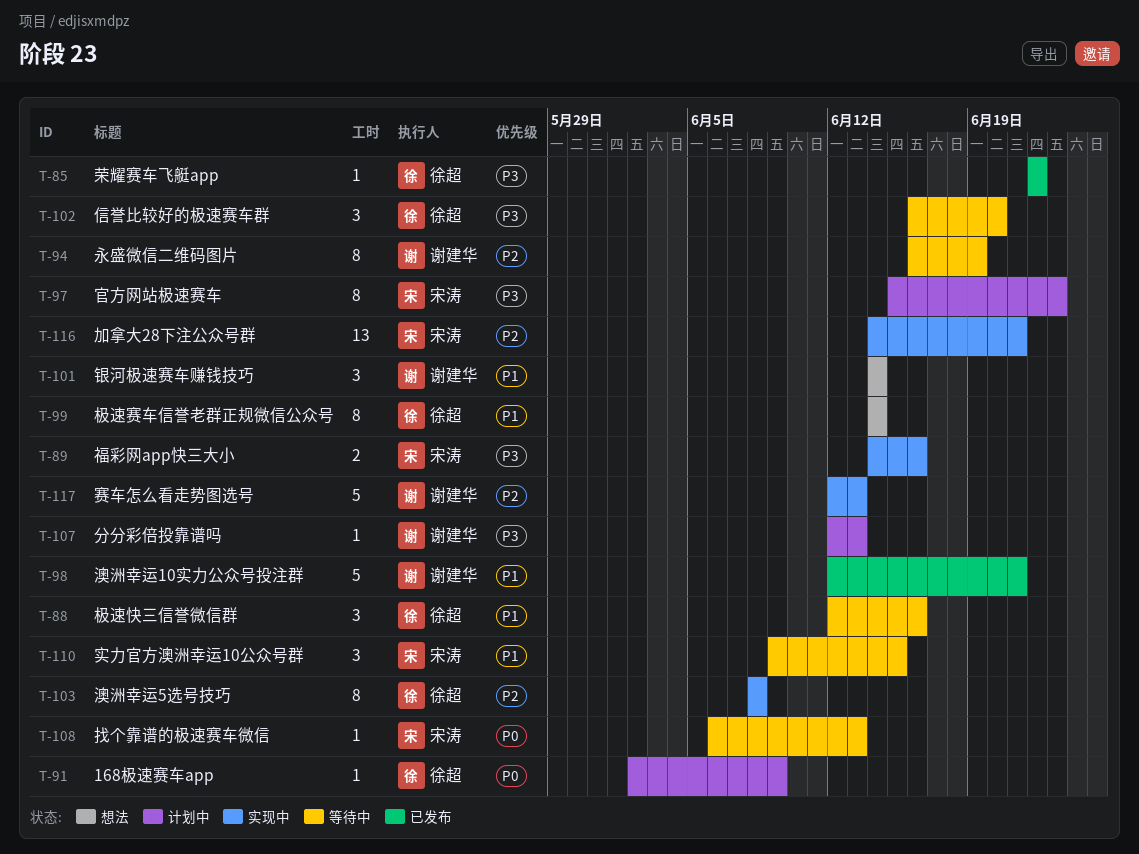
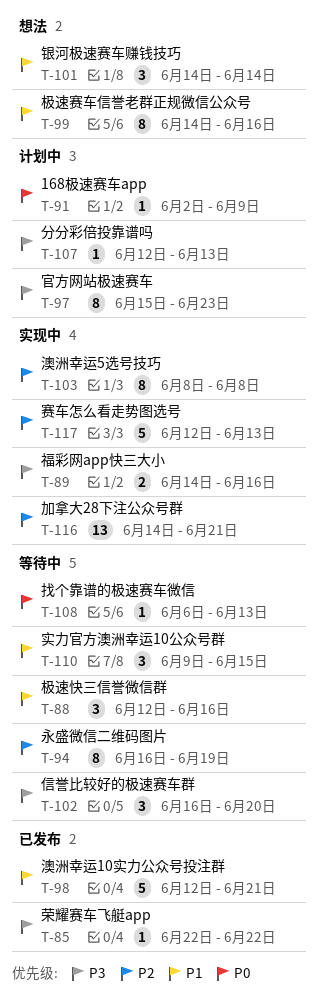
T-99, due: Jun 14 -> Jun 16

